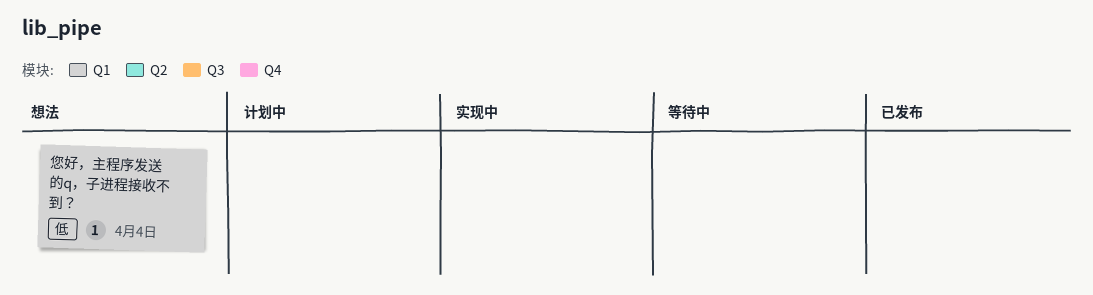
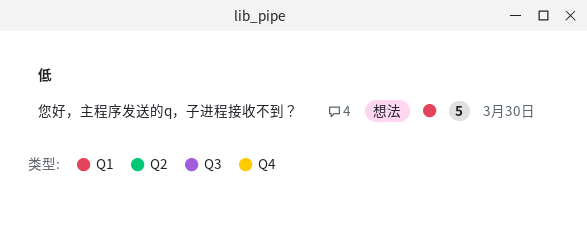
您好，主程序发送的q，子进程接收不到？, estimate: 1 -> 5
您好，主程序发送的q，子进程接收不到？, due: Apr 4 -> Mar 30

